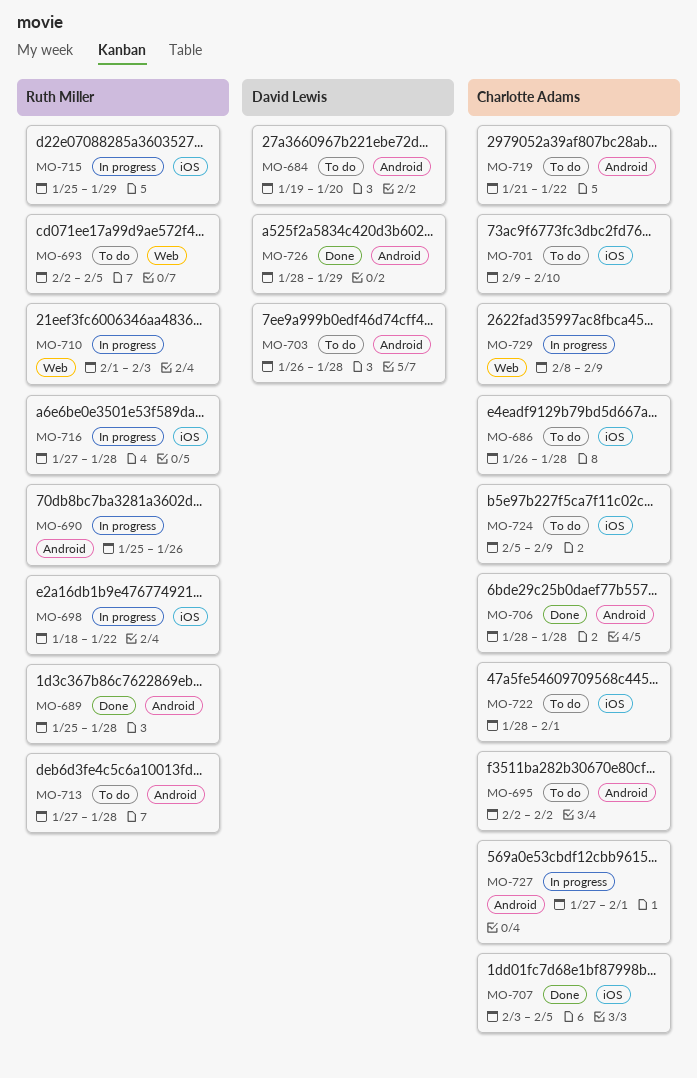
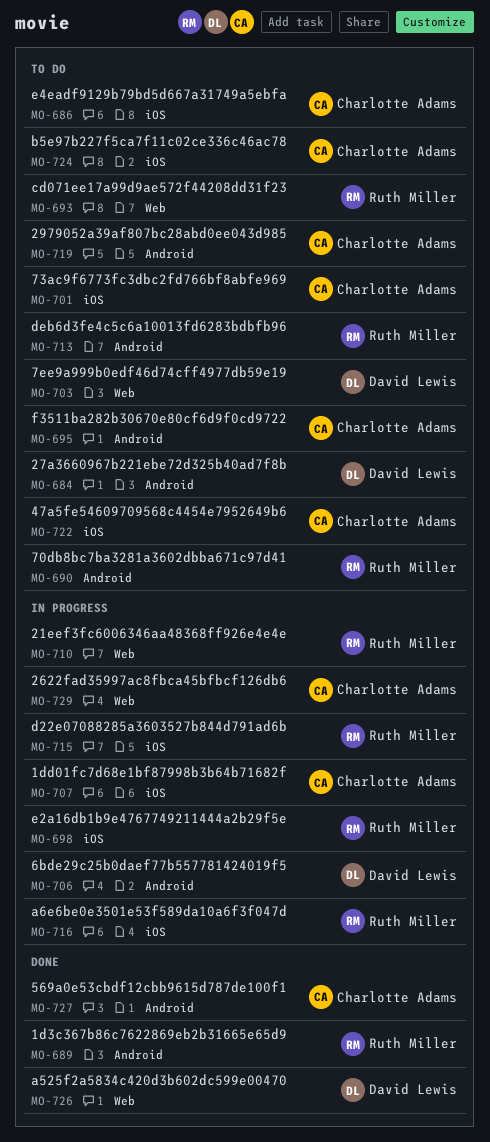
MO-690, status: In progress -> To do
MO-703, label: Android -> Web
MO-706, status: Done -> In progress
MO-706, owner: Charlotte Adams -> David Lewis
MO-707, status: Done -> In progress
MO-726, label: Android -> Web
MO-727, status: In progress -> Done

